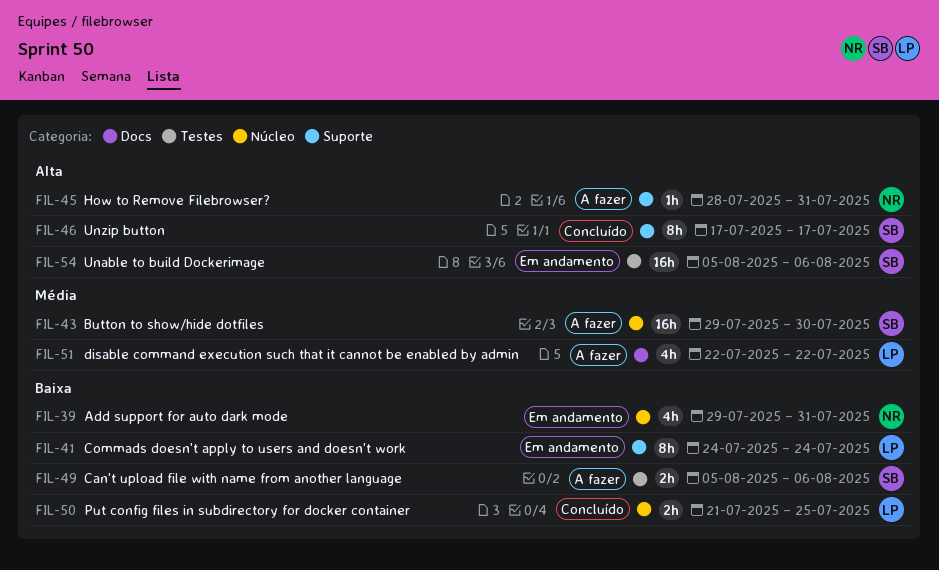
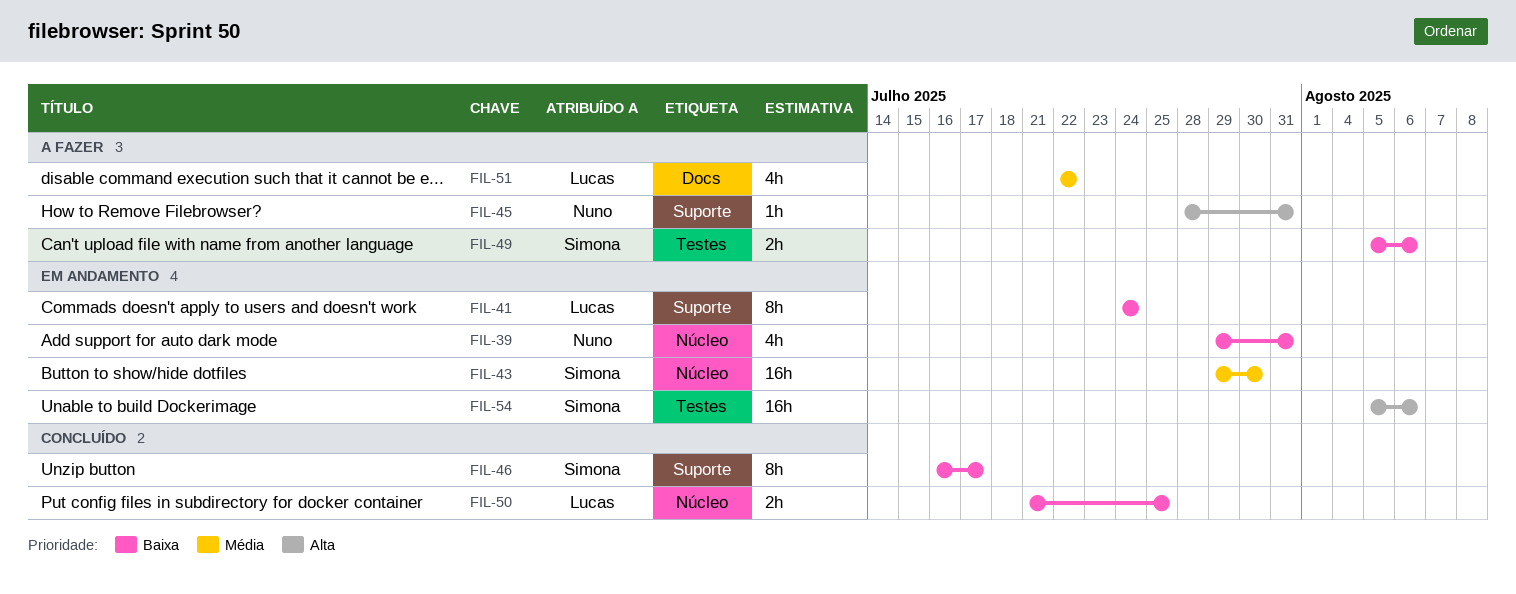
FIL-43, status: A fazer -> Em andamento
FIL-46, priority: Alta -> Baixa
FIL-46, start: Jul 17 -> Jul 16

